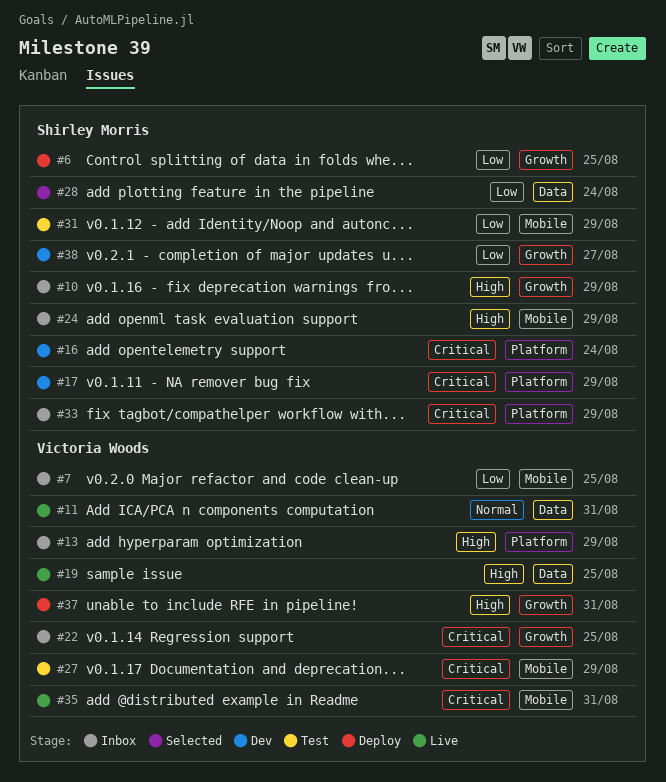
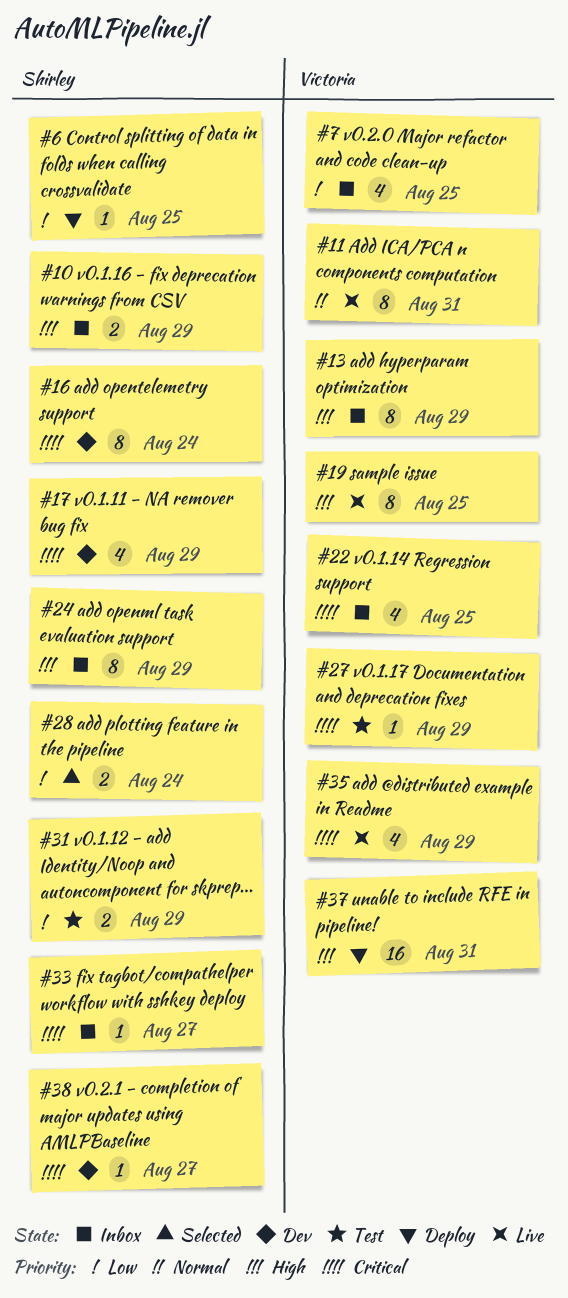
#33, due: Aug 29 -> Aug 27
#35, due: Aug 31 -> Aug 29
#38, priority: Low -> Critical

